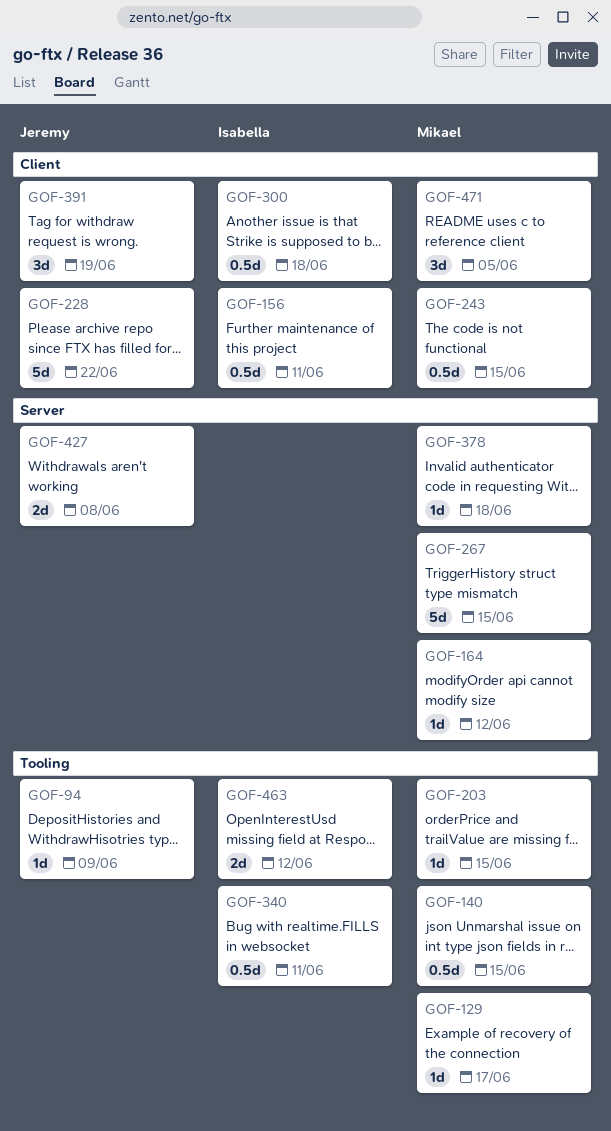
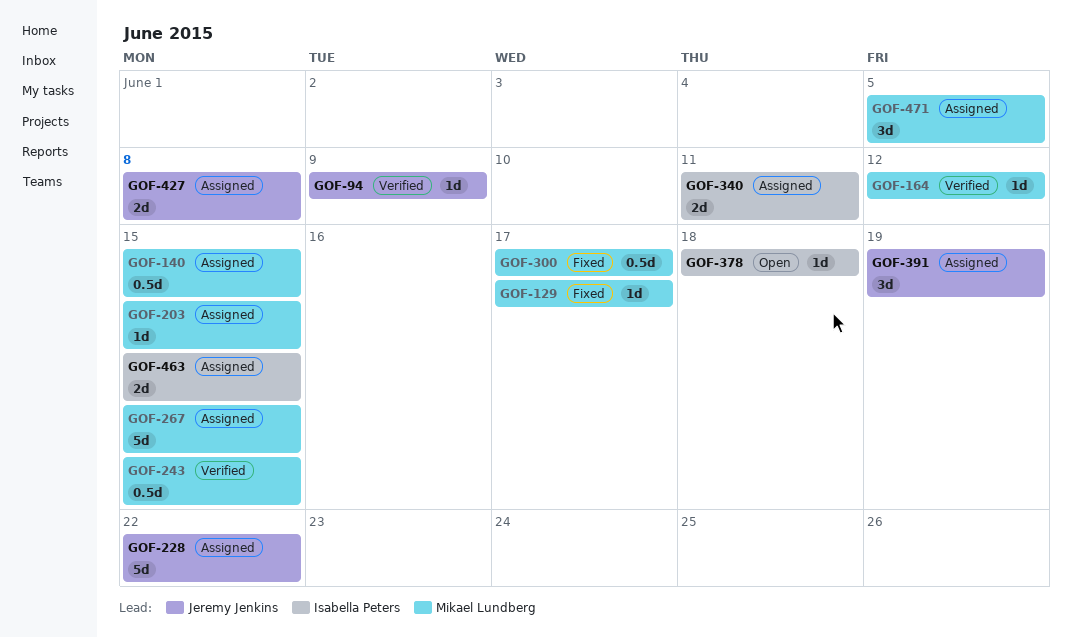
GOF-156: present -> none
GOF-300, owner: Isabella Peters -> Mikael Lundberg
GOF-300, due: Jun 18 -> Jun 17
GOF-340, estimate: 0.5d -> 2d
GOF-378, owner: Mikael Lundberg -> Isabella Peters
GOF-463, due: Jun 12 -> Jun 15

